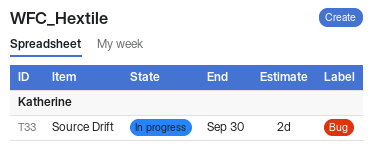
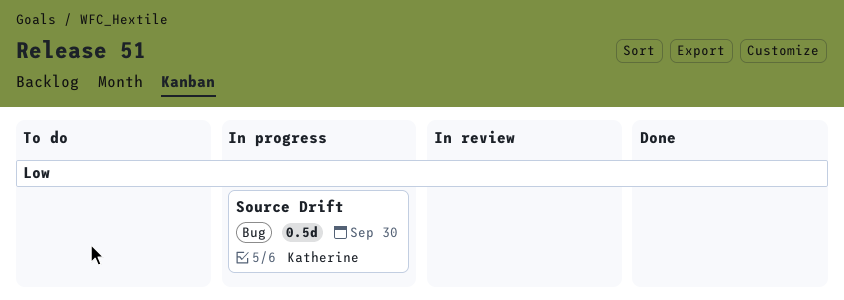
Source Drift, estimate: 2d -> 0.5d

